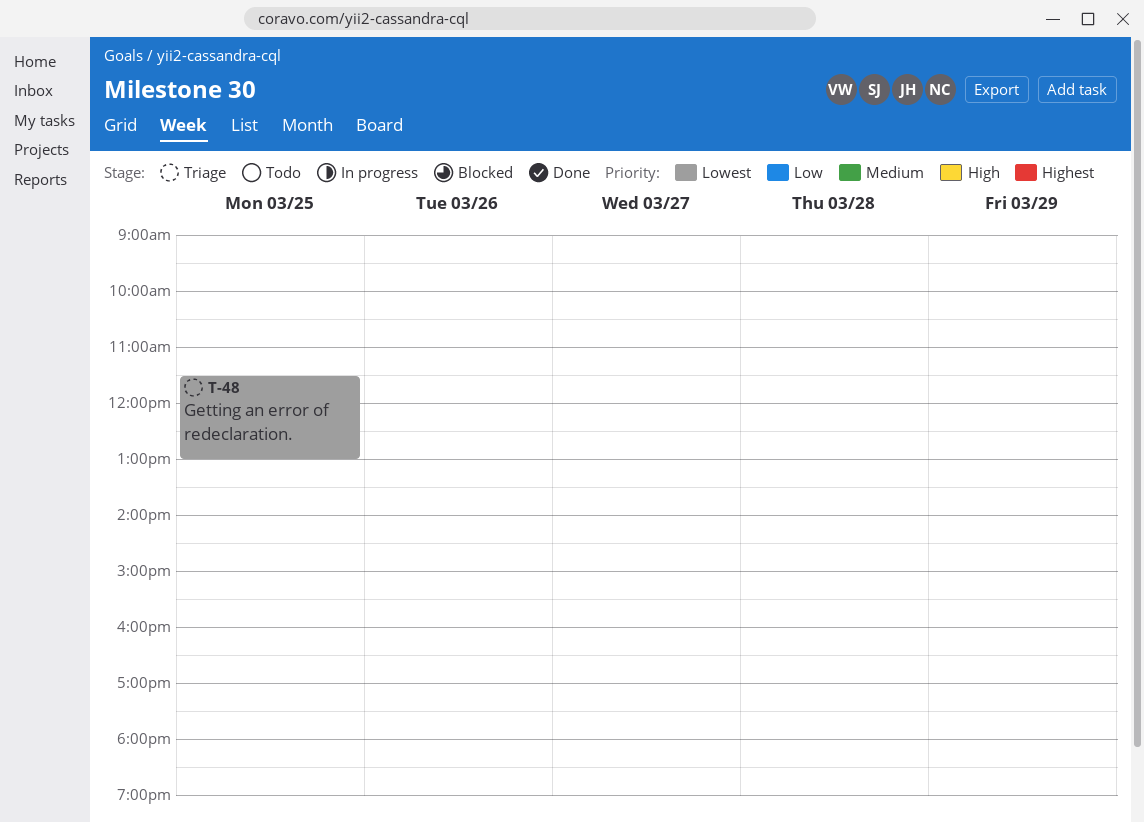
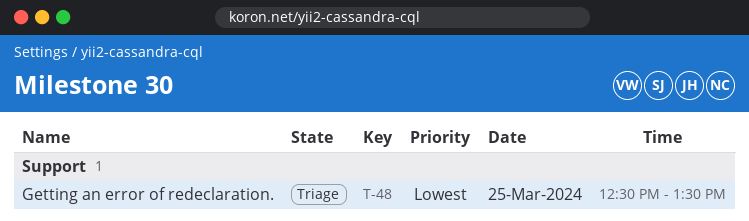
T-48, begins: 11:30 -> 12:30
T-48, ends: 13:00 -> 13:30

